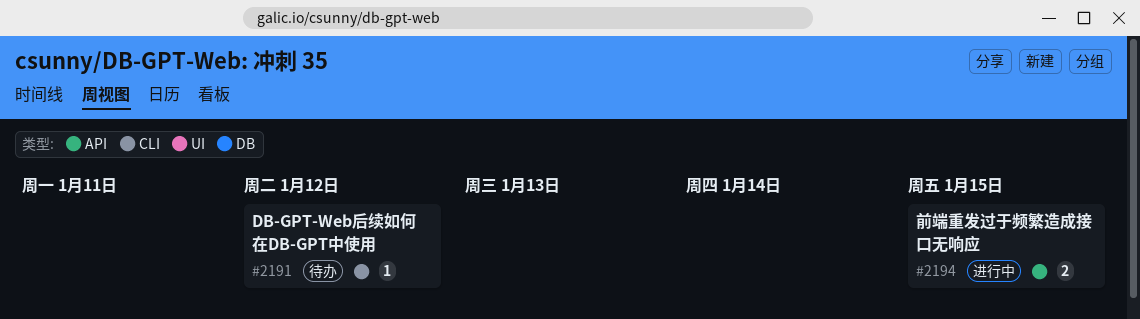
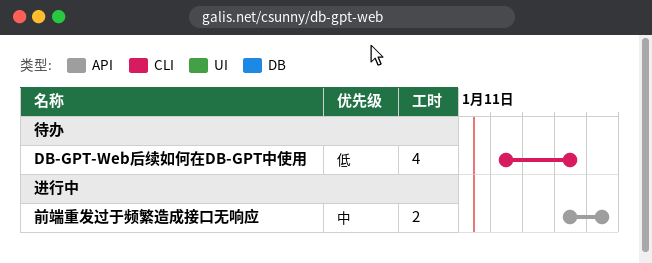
DB-GPT-Web后续如何在DB-GPT中使用, estimate: 1 -> 4
DB-GPT-Web后续如何在DB-GPT中使用, due: Jan 12 -> Jan 14

